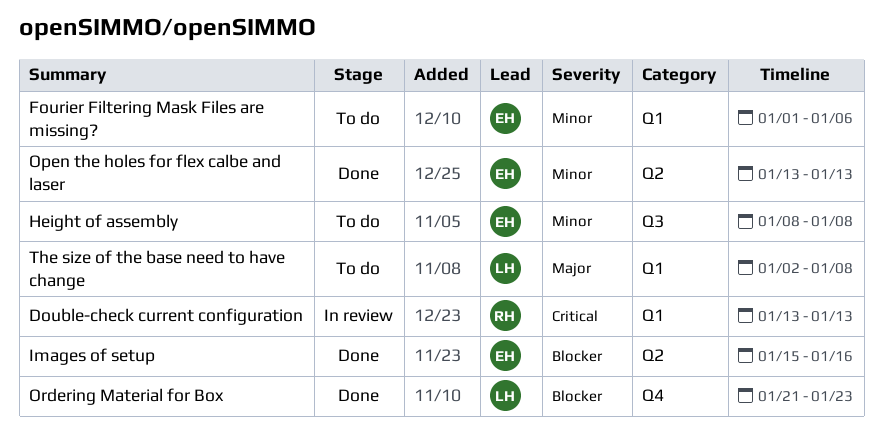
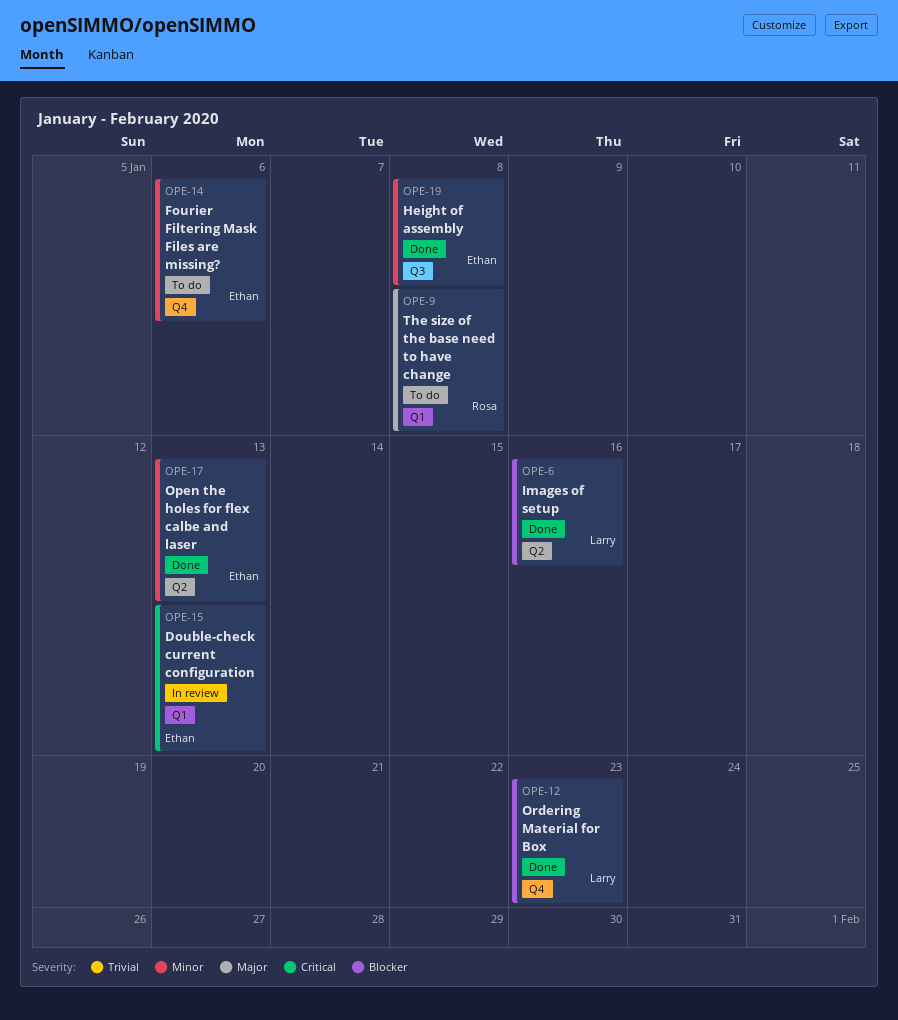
Double-check current configuration, owner: Rosa -> Ethan
Fourier Filtering Mask Files are missing?, label: Q1 -> Q4
Height of assembly, status: To do -> Done
Images of setup, owner: Ethan -> Larry
The size of the base need to have change, owner: Larry -> Rosa

